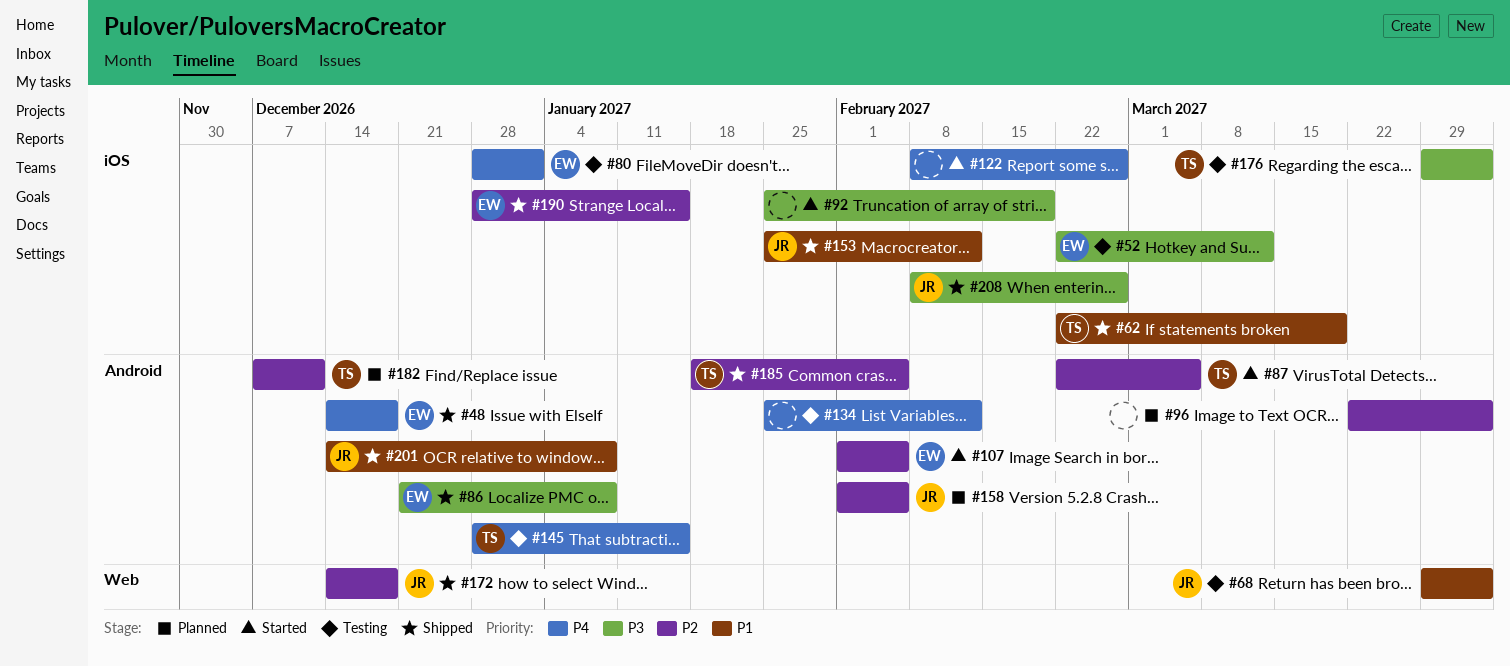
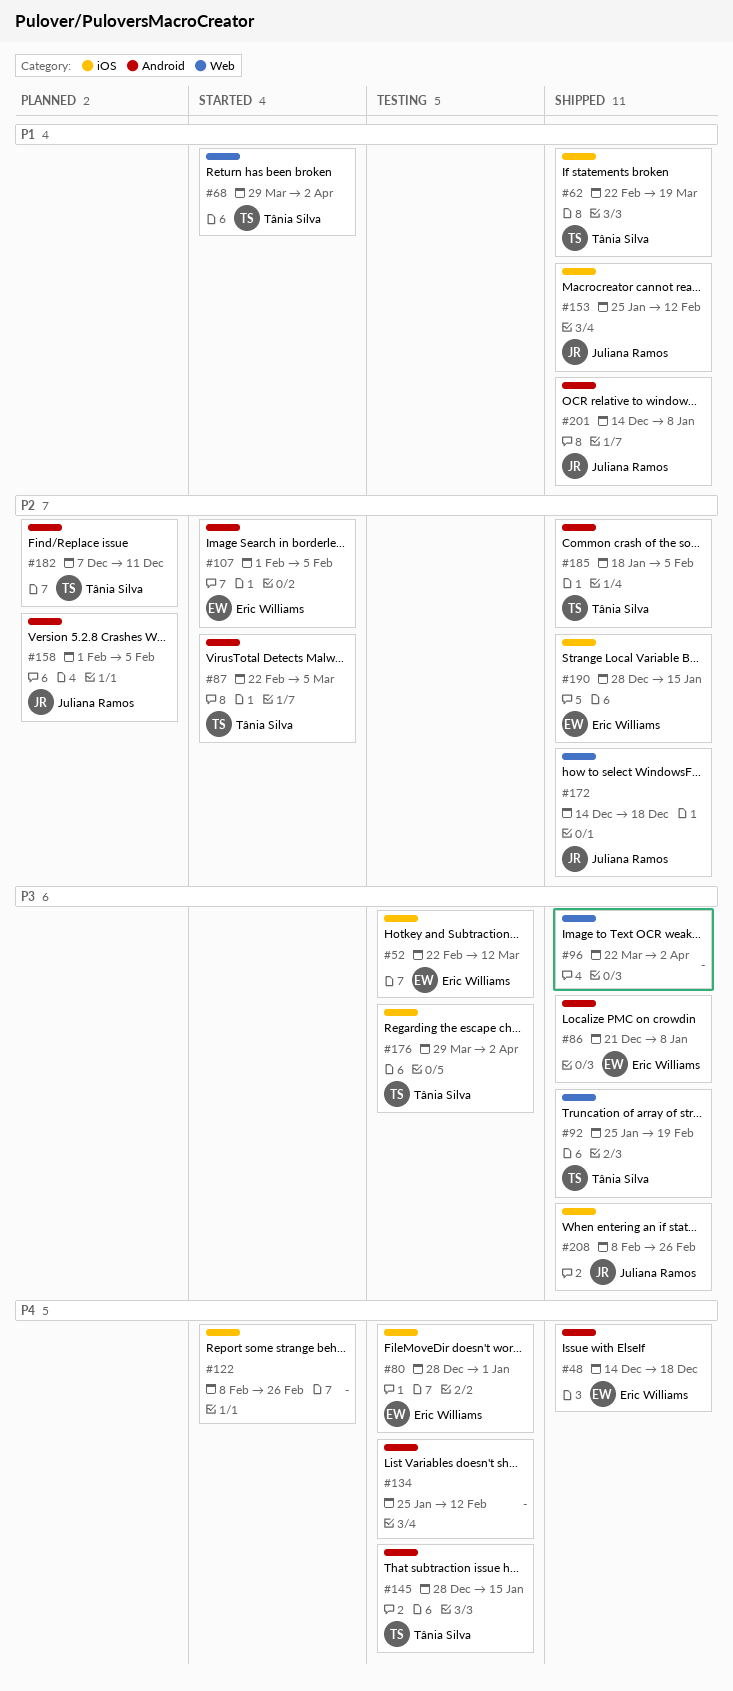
#68, status: Testing -> Started
#68, owner: Juliana Ramos -> Tânia Silva
#92, status: Started -> Shipped
#92, owner: none -> Tânia Silva
#92, label: iOS -> Web
#96, status: Planned -> Shipped
#96, priority: P2 -> P3
#96, label: Android -> Web

